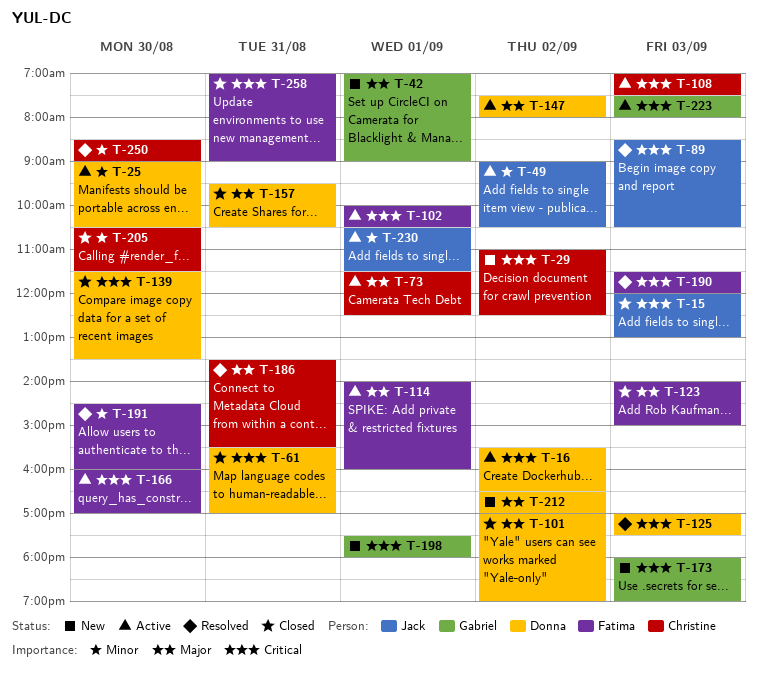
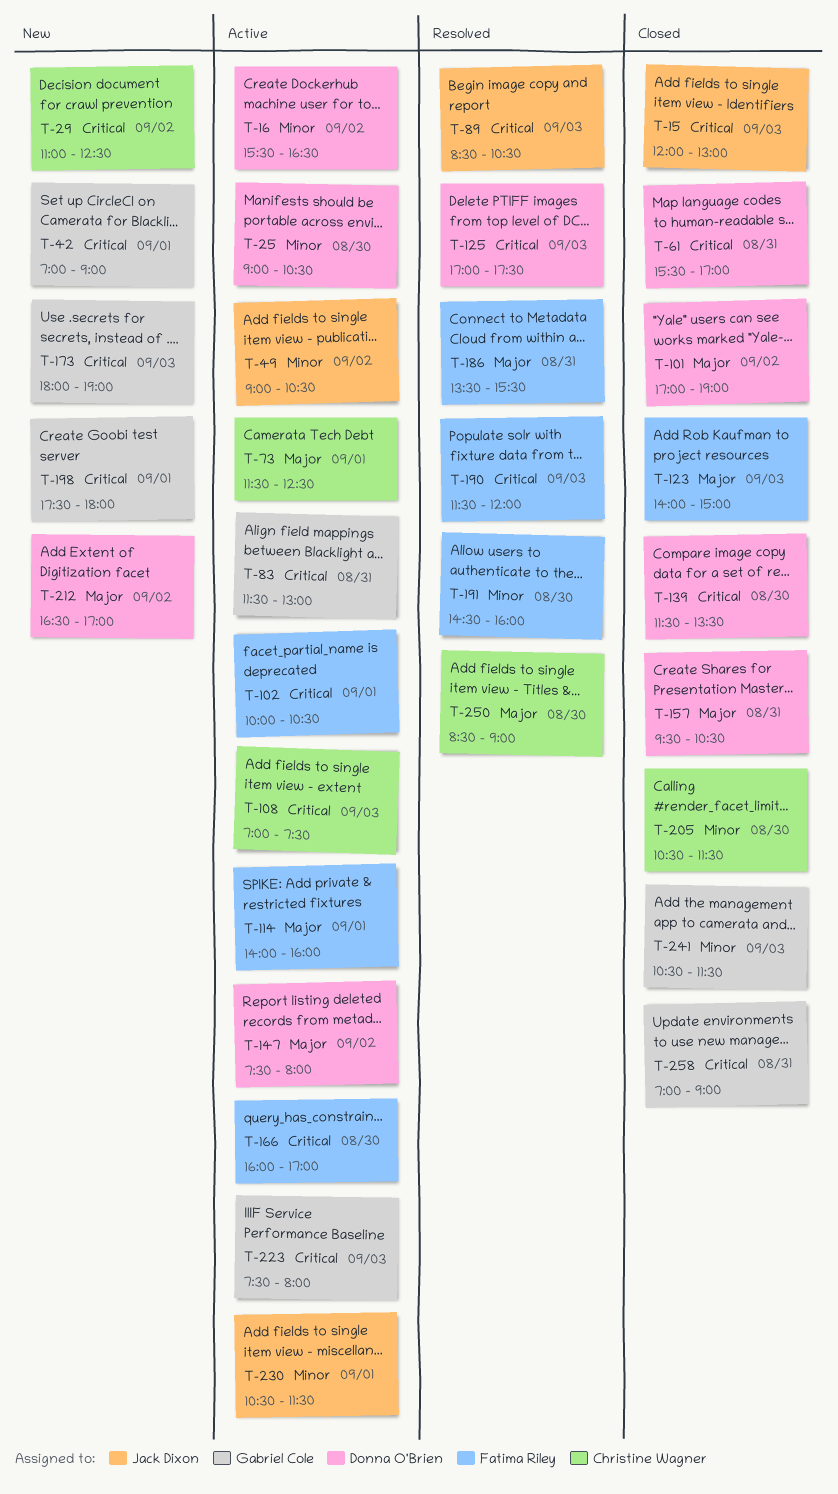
T-16, priority: Critical -> Minor
T-42, priority: Major -> Critical
T-83: none -> present
T-186, owner: Christine Wagner -> Fatima Riley
T-241: none -> present
T-250, priority: Minor -> Major
T-258, owner: Fatima Riley -> Gabriel Cole

